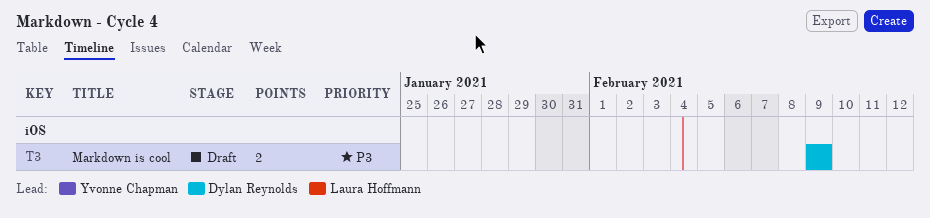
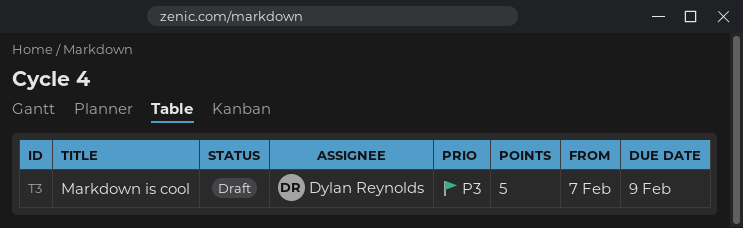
T3, estimate: 2 -> 5
T3, start: Feb 9 -> Feb 7

